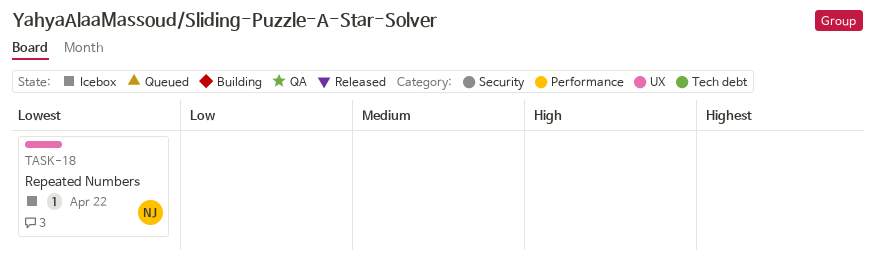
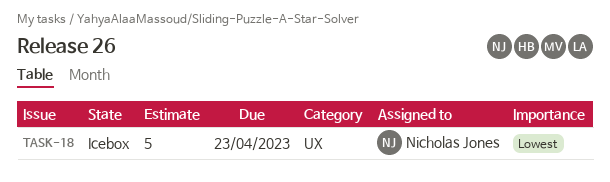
TASK-18, estimate: 1 -> 5
TASK-18, due: Apr 22 -> Apr 23

